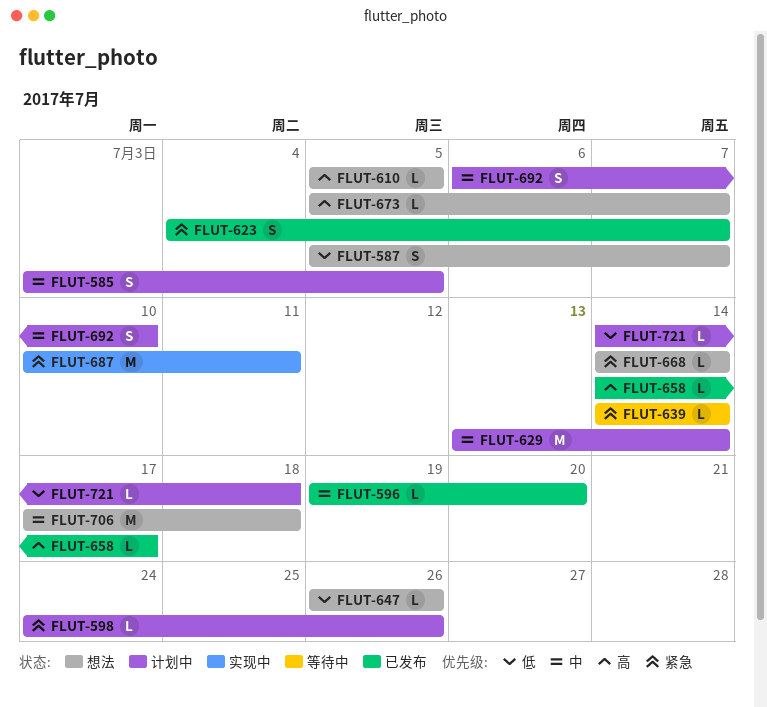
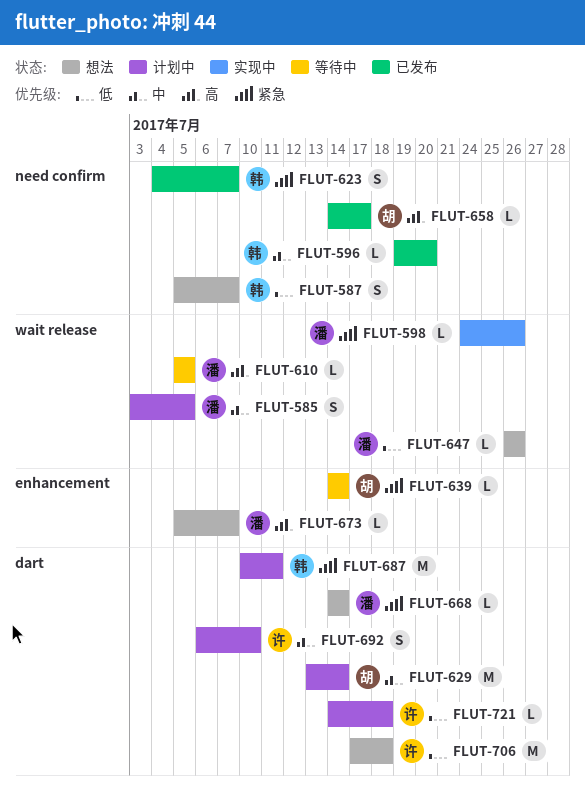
FLUT-598, status: 计划中 -> 实现中
FLUT-610, status: 想法 -> 等待中
FLUT-687, status: 实现中 -> 计划中
FLUT-706, priority: 中 -> 低

